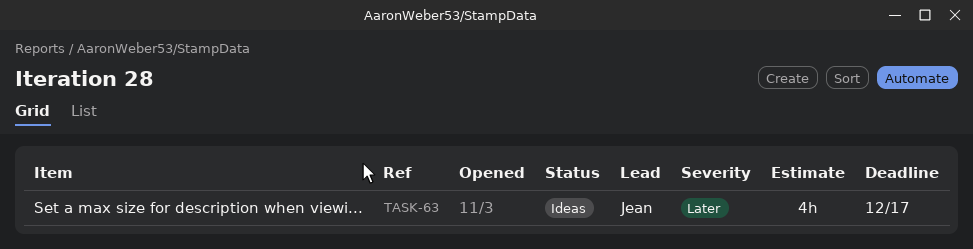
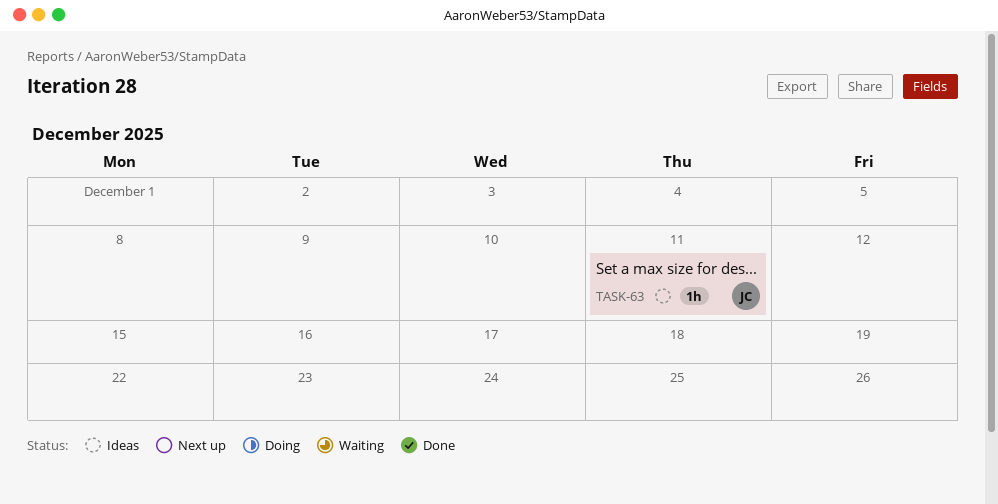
TASK-63, estimate: 4h -> 1h
TASK-63, due: Dec 17 -> Dec 11

